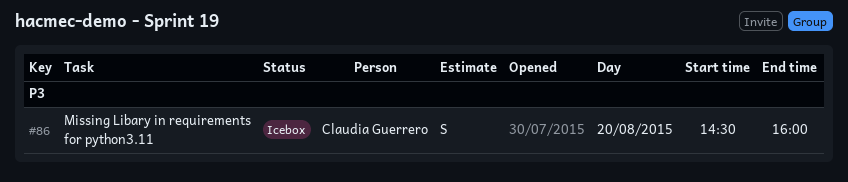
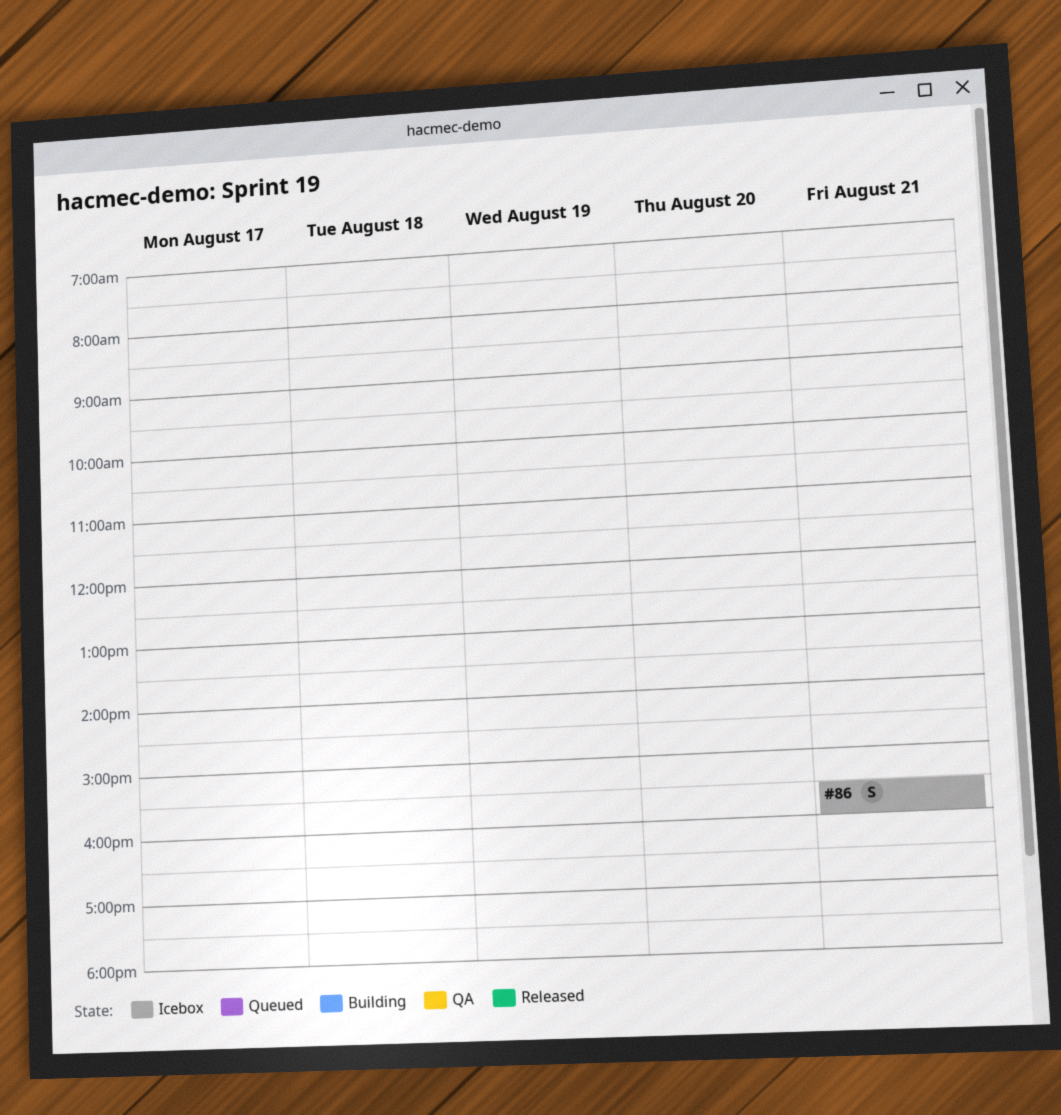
#86, day: Aug 20 -> Aug 21
#86, begins: 14:30 -> 15:30

